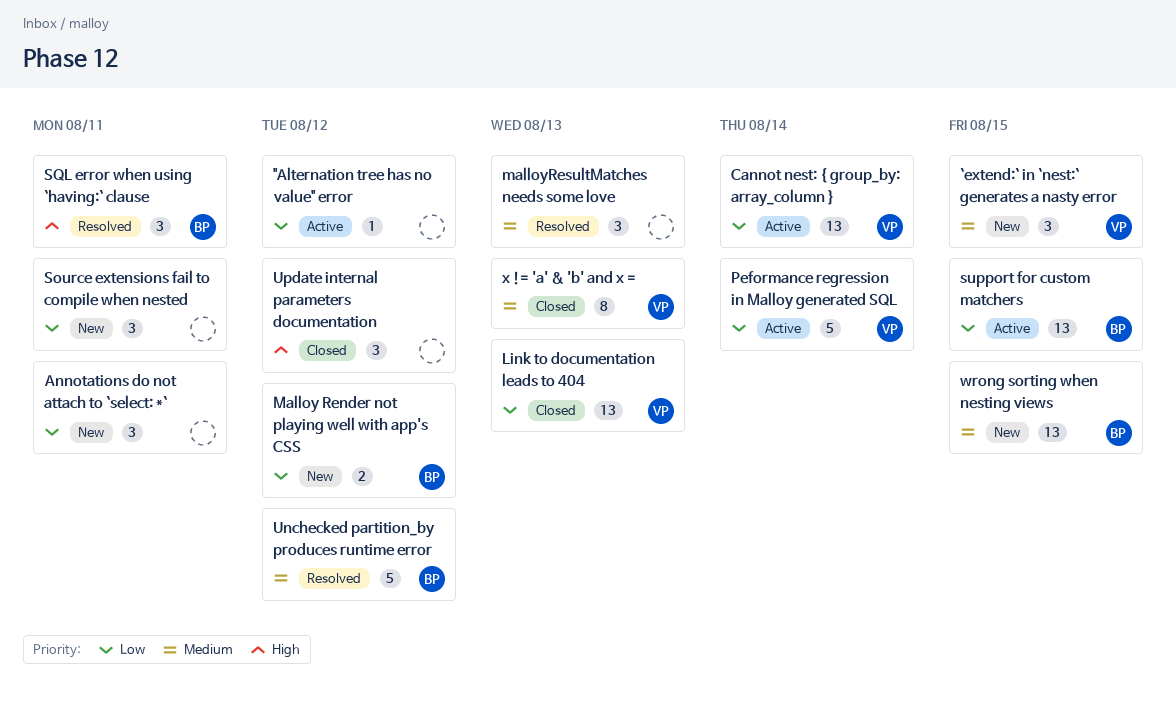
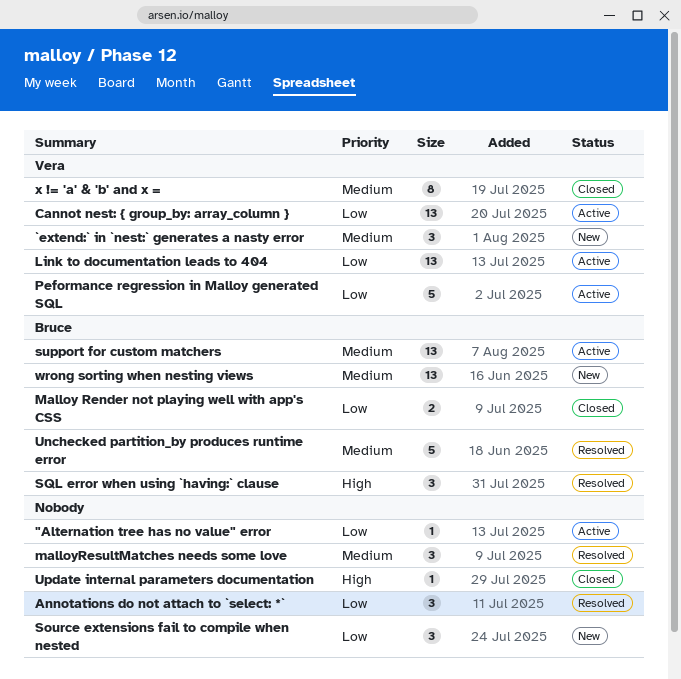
Annotations do not attach to `select: *`, status: New -> Resolved
Link to documentation leads to 404, status: Closed -> Active
Malloy Render not playing well with app's CSS, status: New -> Closed
support for custom matchers, priority: Low -> Medium
Update internal parameters documentation, estimate: 3 -> 1

